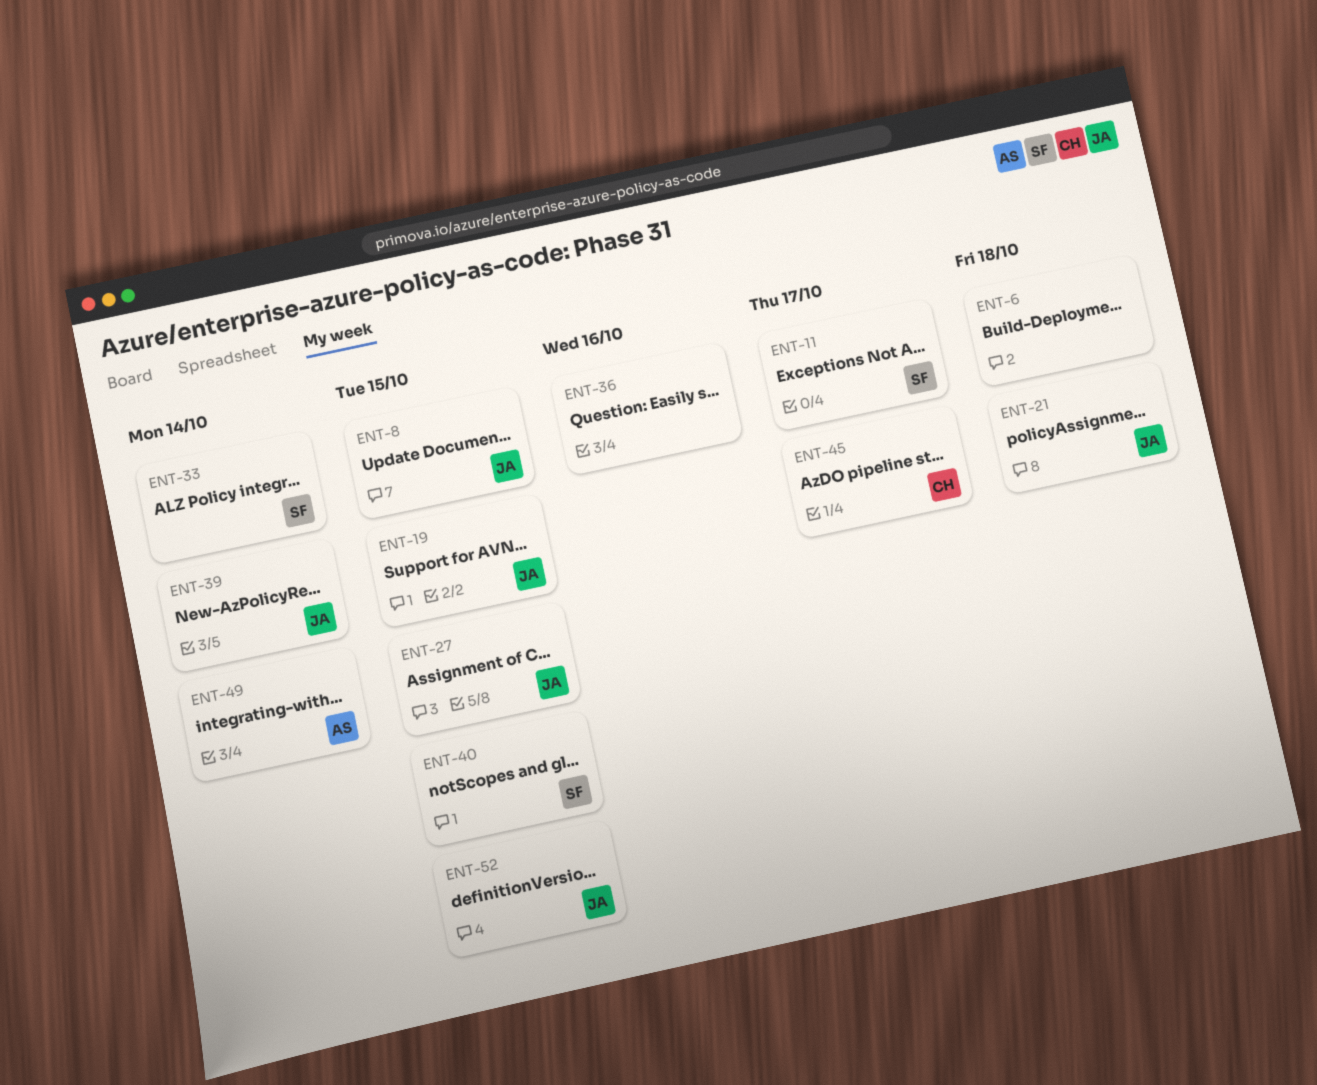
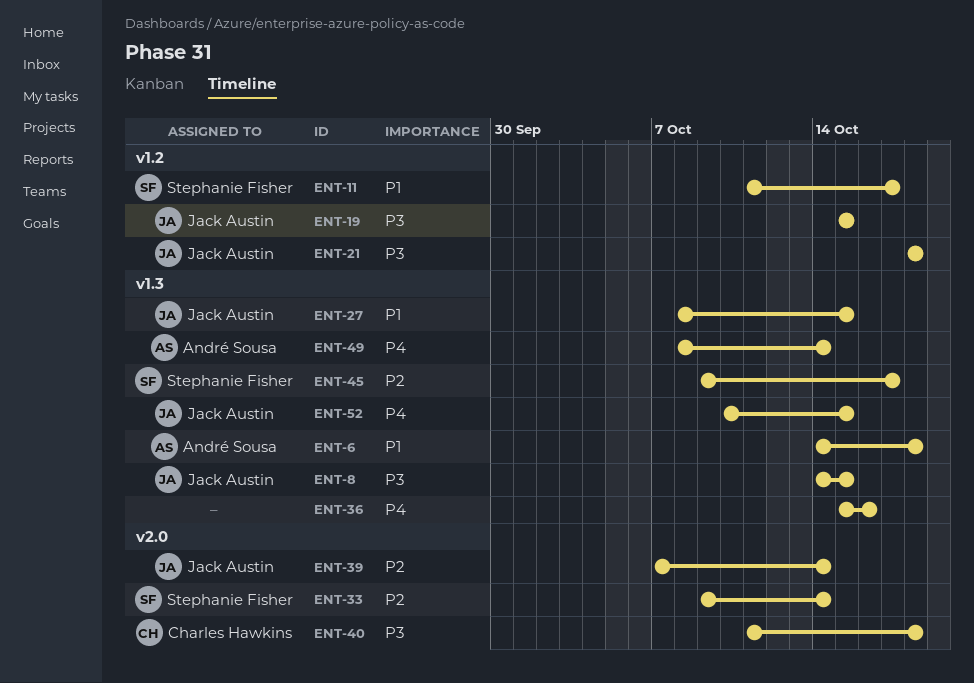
ENT-6, owner: none -> André Sousa
ENT-40, owner: Stephanie Fisher -> Charles Hawkins
ENT-40, due: Oct 15 -> Oct 18
ENT-45, owner: Charles Hawkins -> Stephanie Fisher

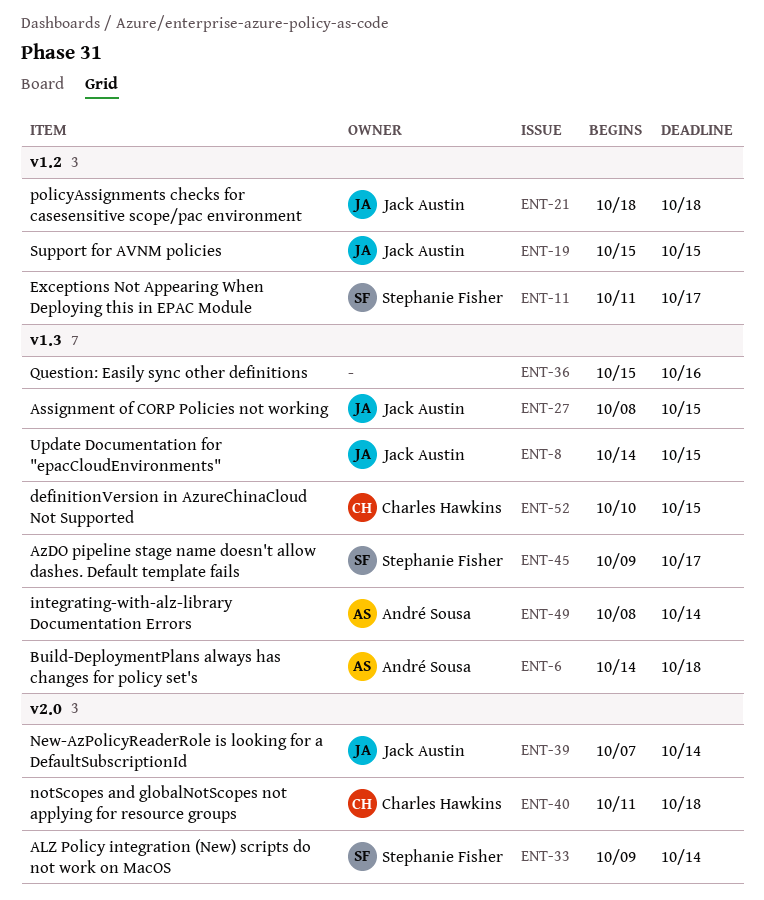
ENT-52, owner: Jack Austin -> Charles Hawkins

